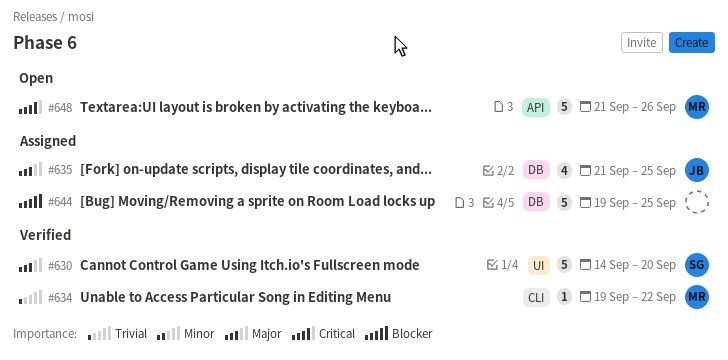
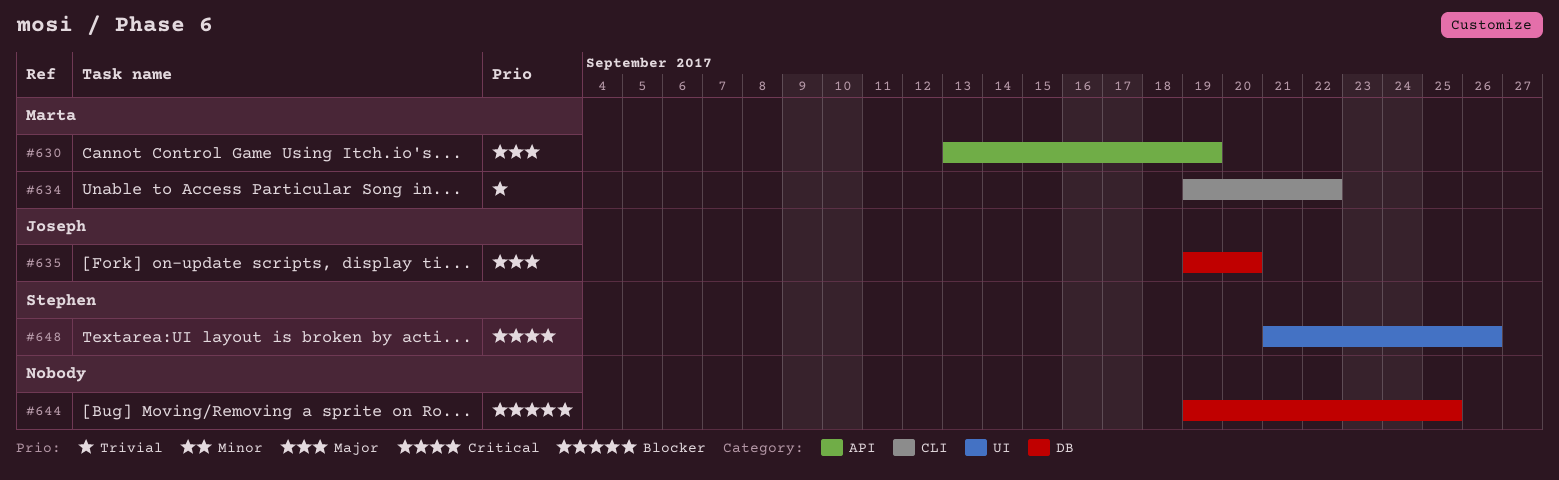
#630, owner: Stephen -> Marta
#630, label: UI -> API
#630, start: Sep 14 -> Sep 13
#630, due: Sep 20 -> Sep 19
#635, start: Sep 21 -> Sep 19
#635, due: Sep 25 -> Sep 20
#648, owner: Marta -> Stephen
#648, label: API -> UI

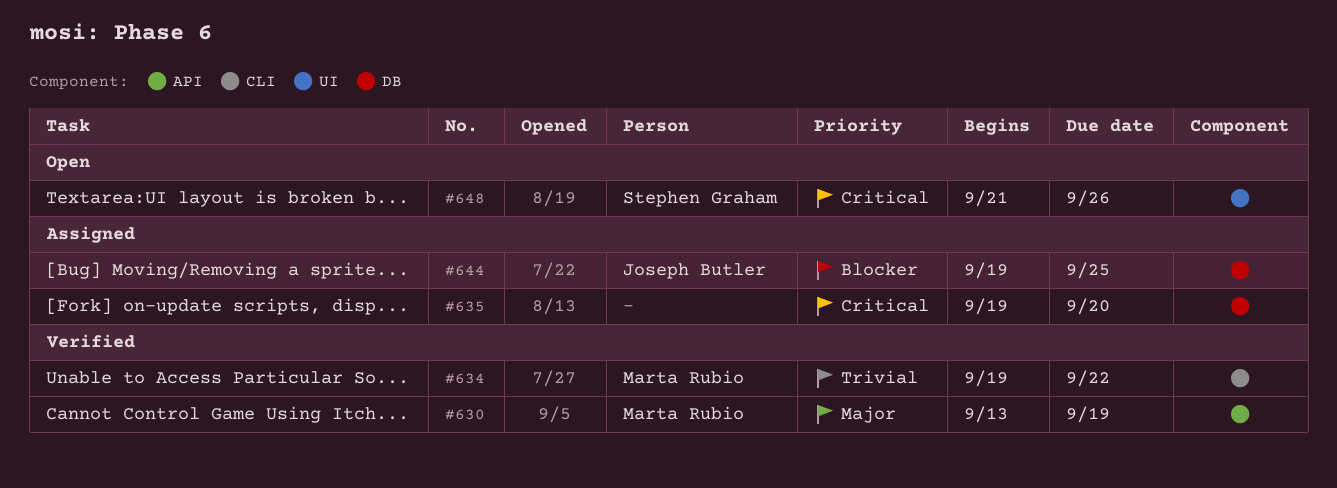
#635, owner: Joseph Butler -> none
#635, priority: Major -> Critical
#644, owner: none -> Joseph Butler

